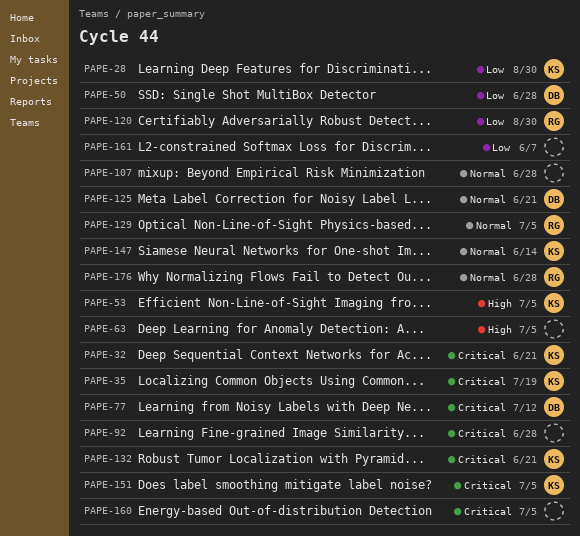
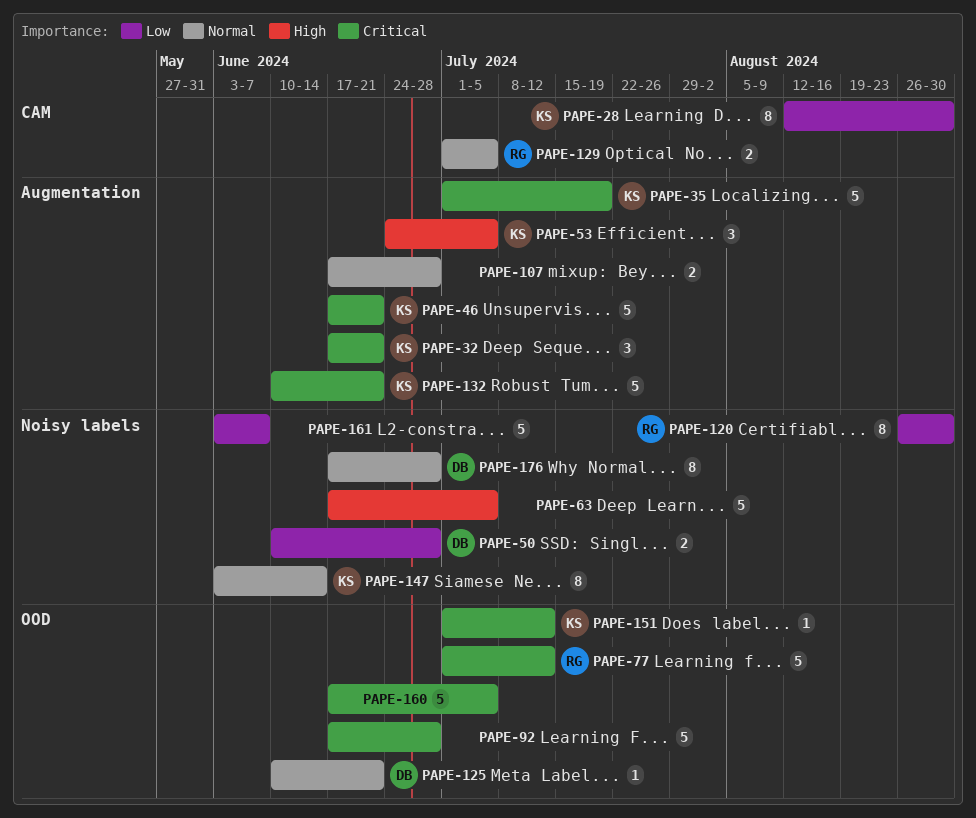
PAPE-46: none -> present
PAPE-77, owner: DB -> RG
PAPE-151, due: Jul 5 -> Jul 12
PAPE-176, owner: RG -> DB

